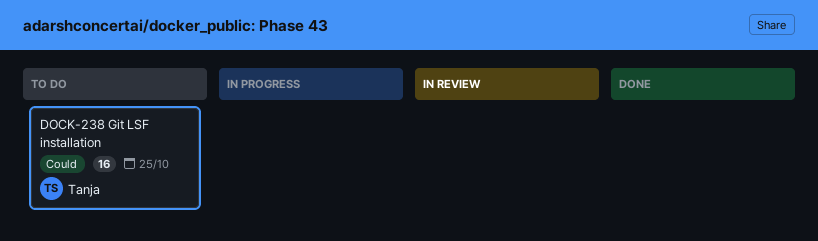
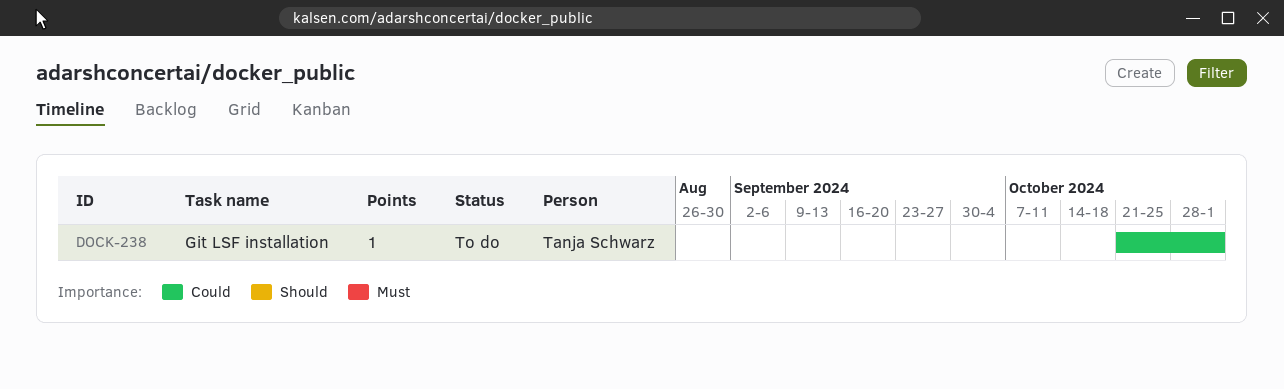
DOCK-238, estimate: 16 -> 1
DOCK-238, due: Oct 25 -> Nov 1

